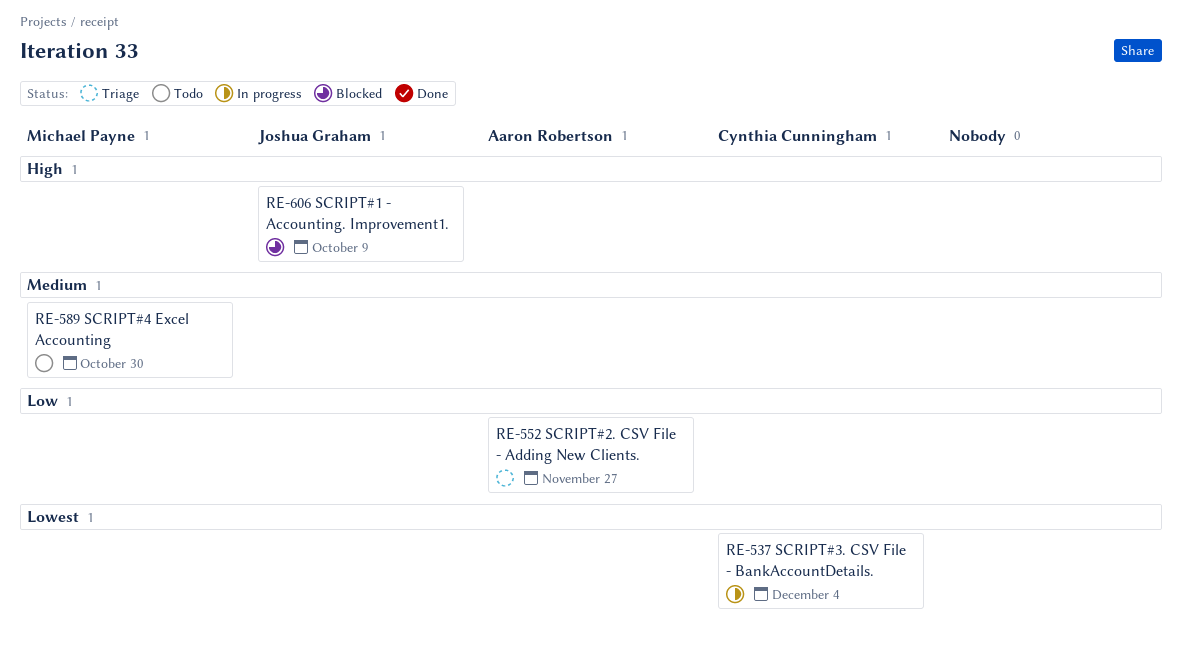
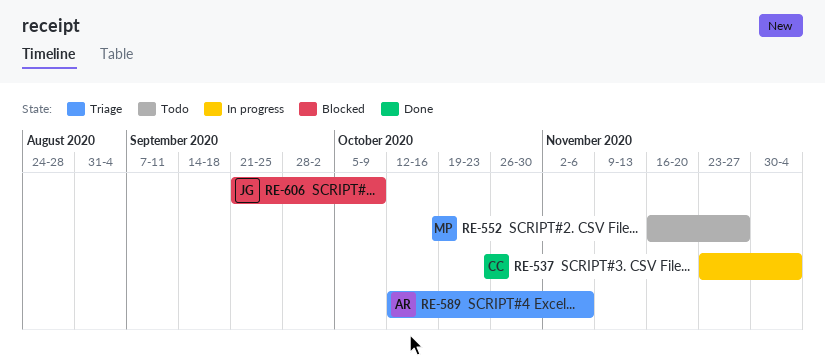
RE-552, status: Triage -> Todo
RE-552, owner: Aaron Robertson -> Michael Payne
RE-589, status: Todo -> Triage
RE-589, owner: Michael Payne -> Aaron Robertson
RE-589, due: Oct 30 -> Nov 6

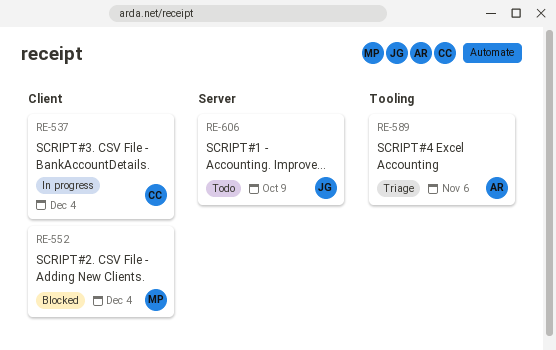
RE-552, status: Todo -> Blocked
RE-552, due: Nov 27 -> Dec 4
RE-606, status: Blocked -> Todo

